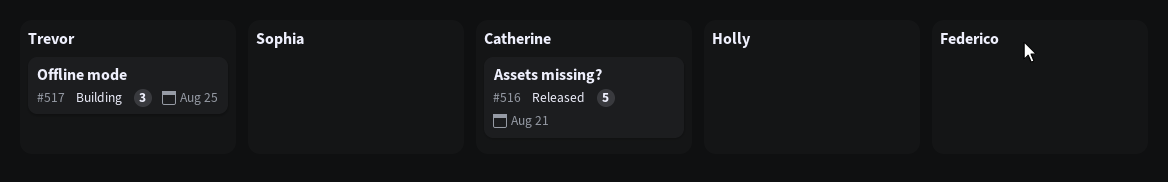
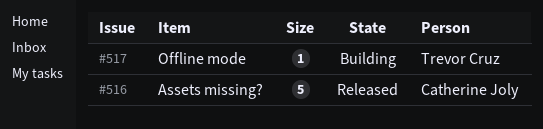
#517, estimate: 3 -> 1

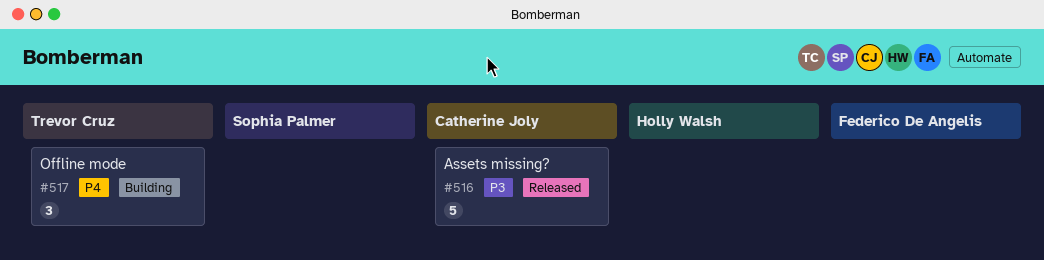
#517, estimate: 1 -> 3

